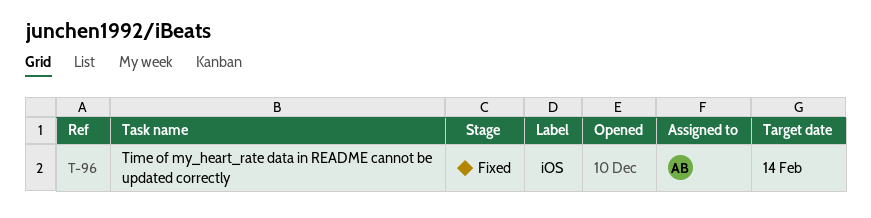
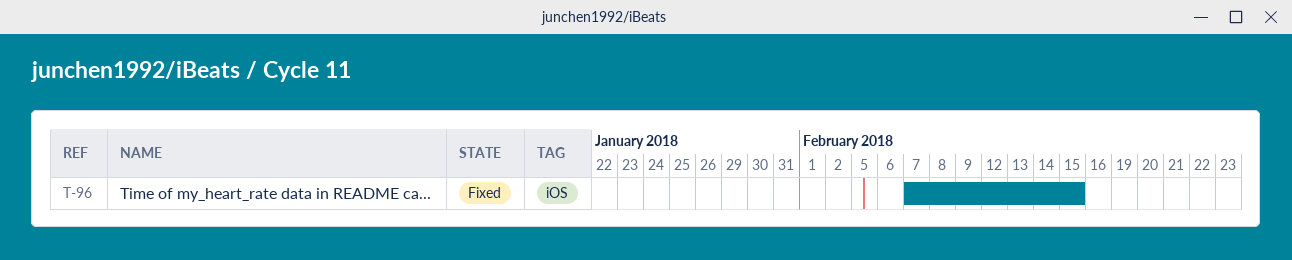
T-96, due: Feb 14 -> Feb 15

